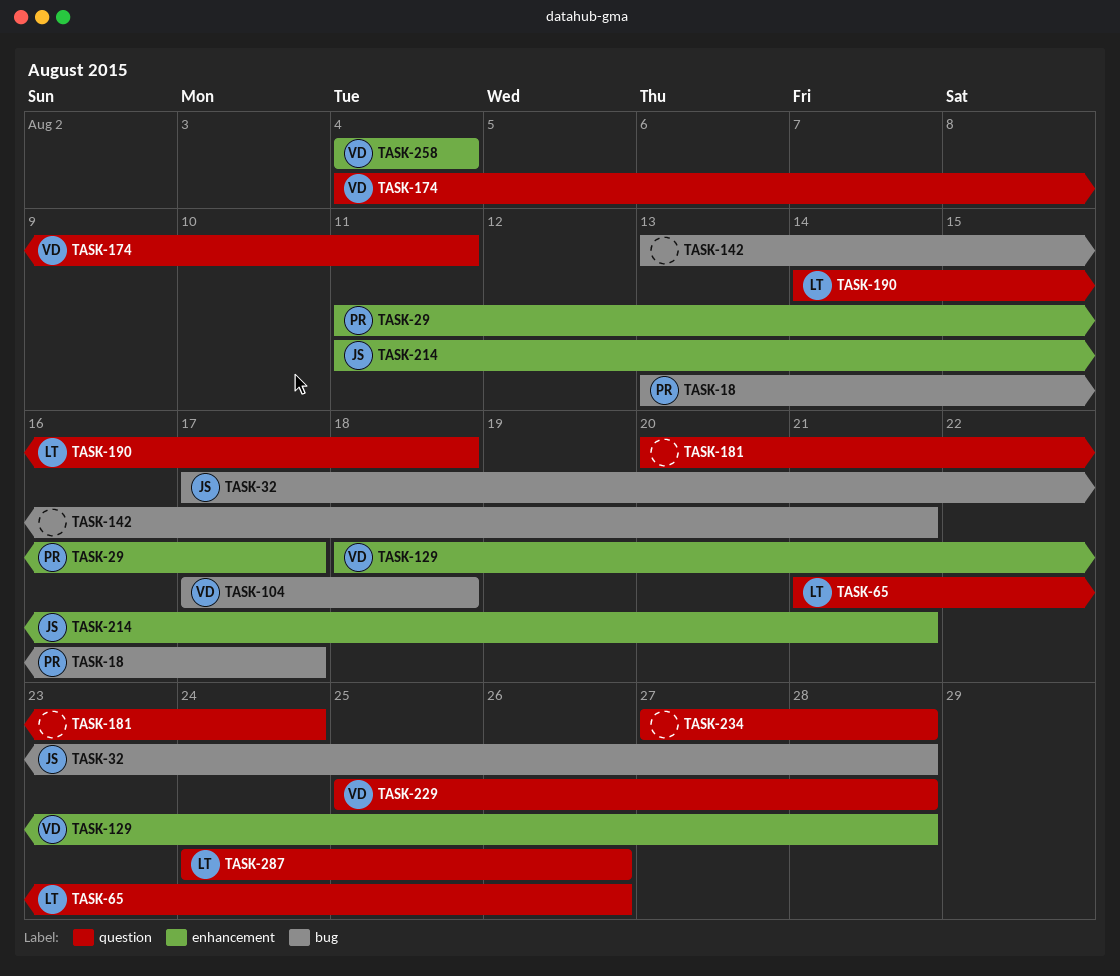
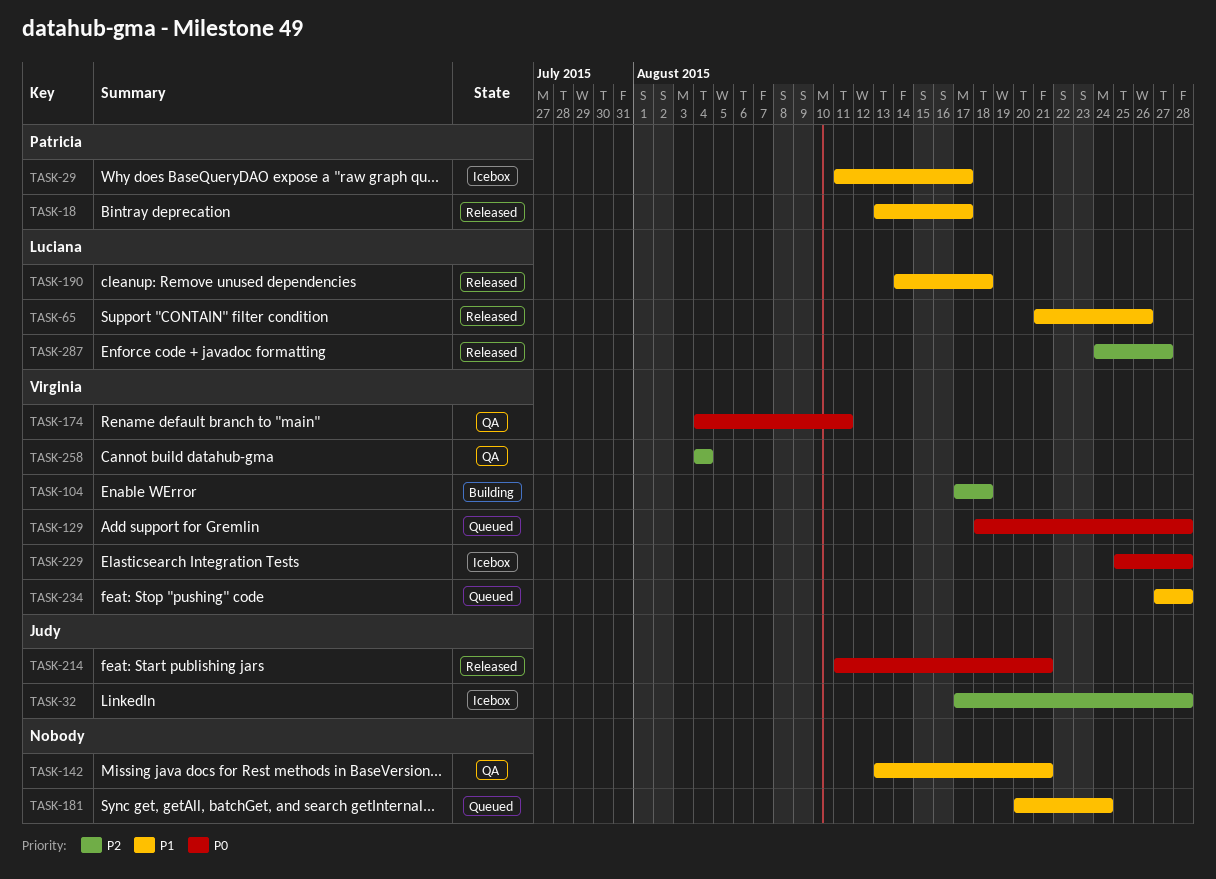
TASK-234, owner: none -> Virginia
TASK-287, due: Aug 26 -> Aug 27

